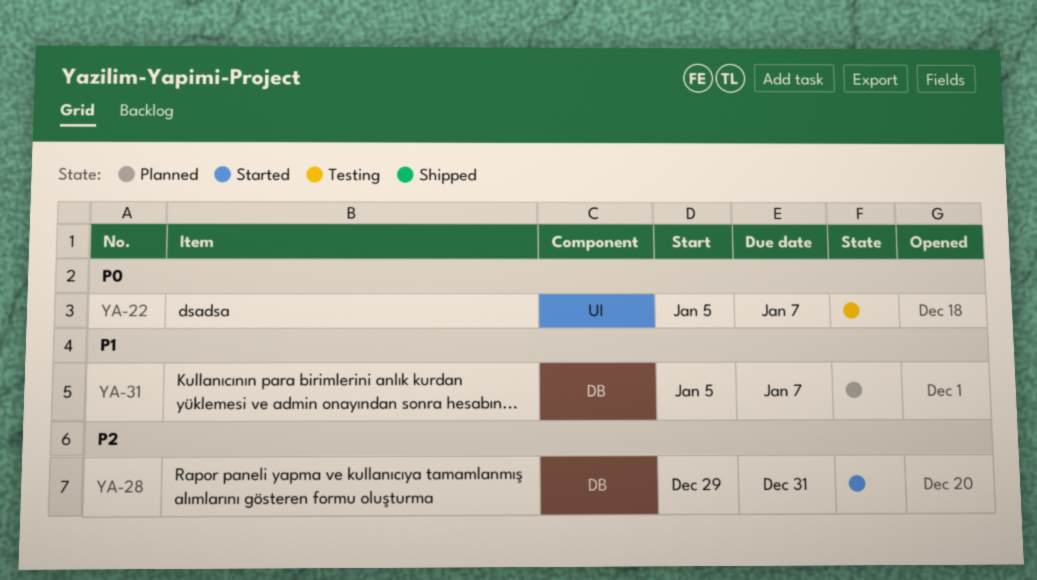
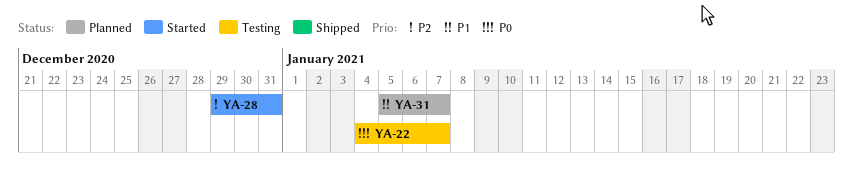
YA-22, start: Jan 5 -> Jan 4

